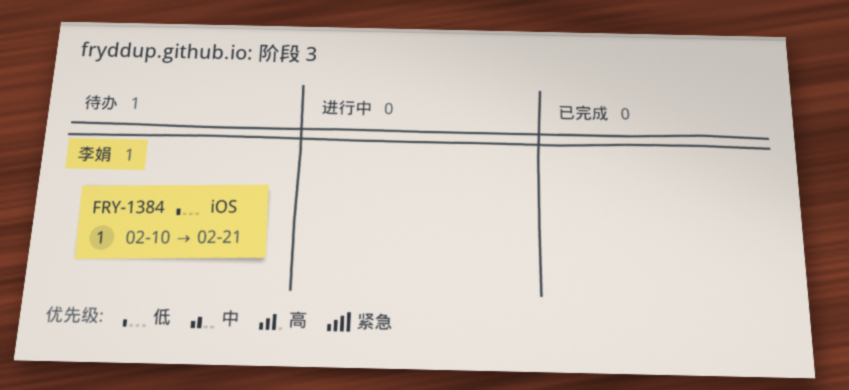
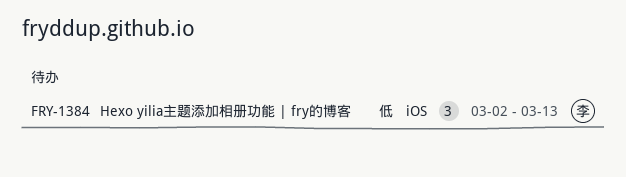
FRY-1384, estimate: 1 -> 3
FRY-1384, start: Feb 10 -> Mar 2
FRY-1384, due: Feb 21 -> Mar 13

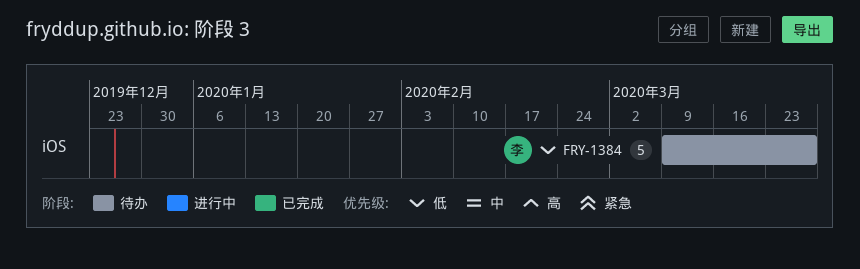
FRY-1384, estimate: 3 -> 5
FRY-1384, start: Mar 2 -> Mar 9
FRY-1384, due: Mar 13 -> Mar 27

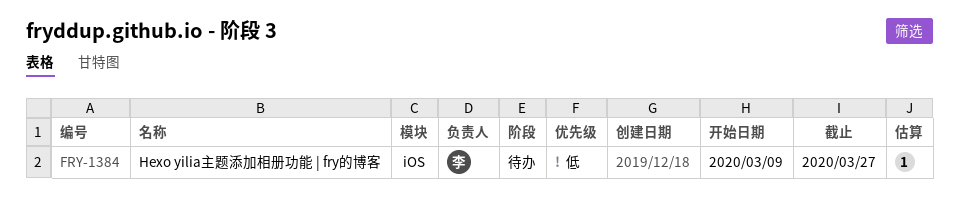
FRY-1384, estimate: 5 -> 1

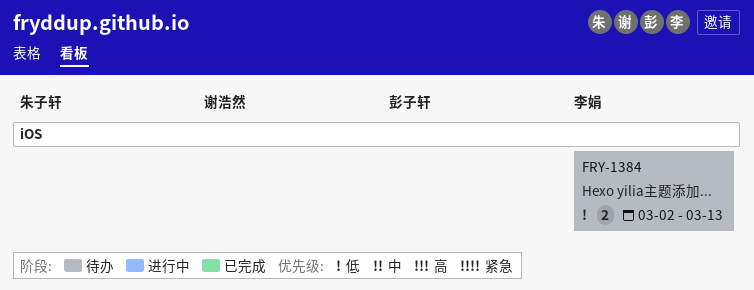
FRY-1384, estimate: 1 -> 2
FRY-1384, start: Mar 9 -> Mar 2
FRY-1384, due: Mar 27 -> Mar 13

